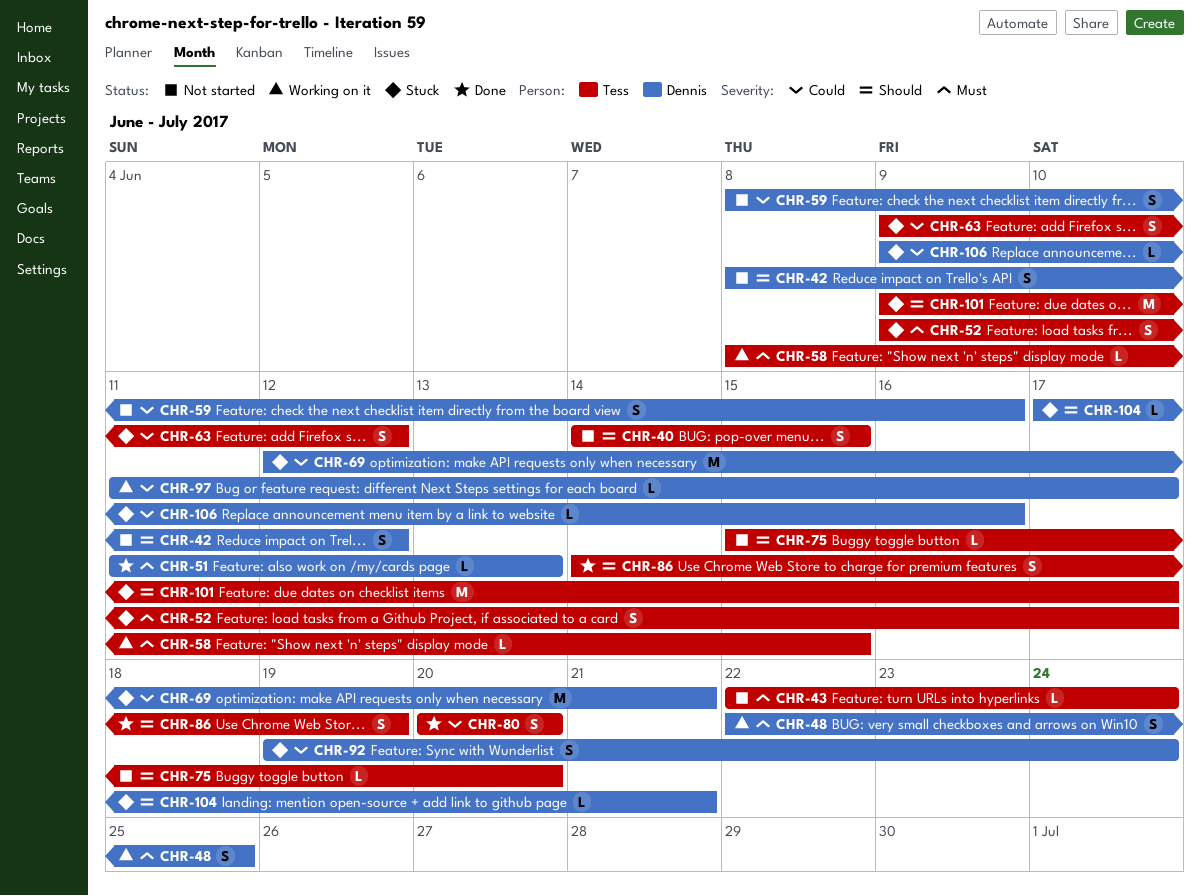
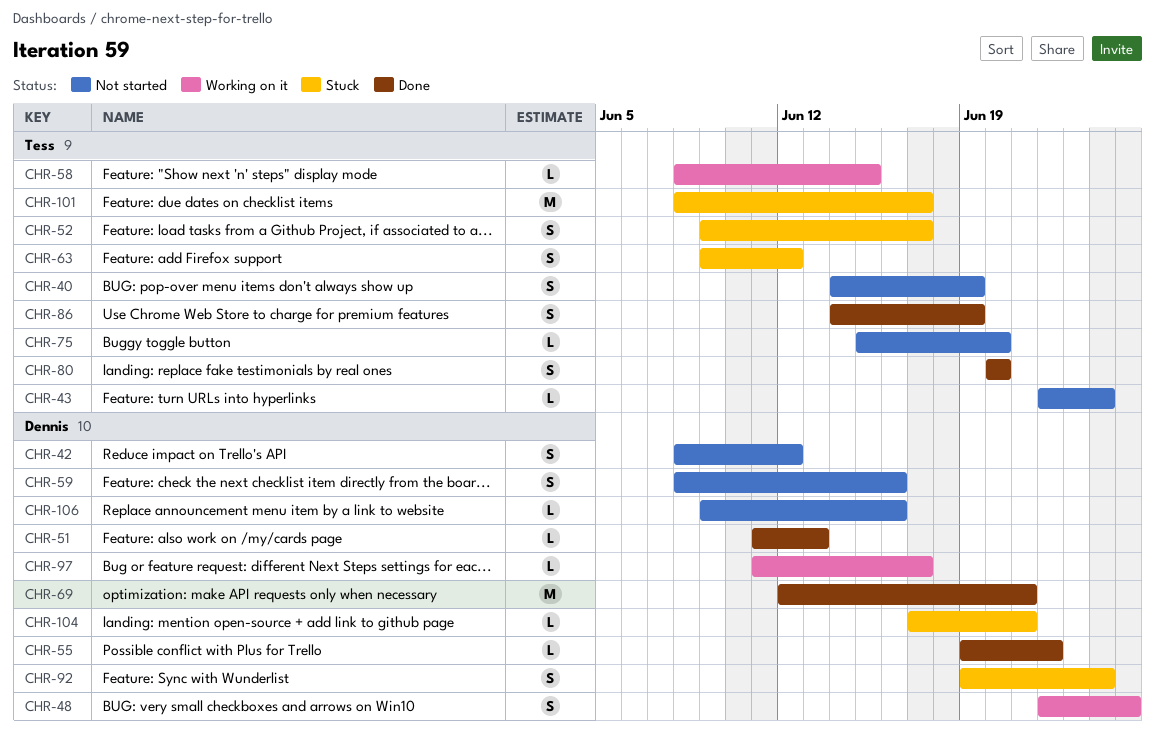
CHR-40, due: Jun 15 -> Jun 19
CHR-55: none -> present
CHR-69, status: Stuck -> Done
CHR-101, start: Jun 9 -> Jun 8
CHR-106, status: Stuck -> Not started

